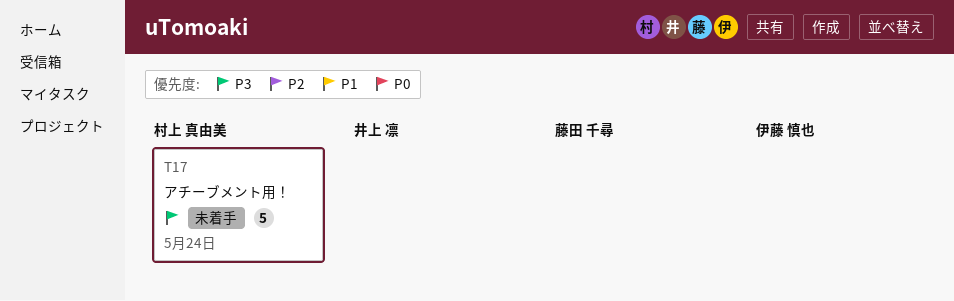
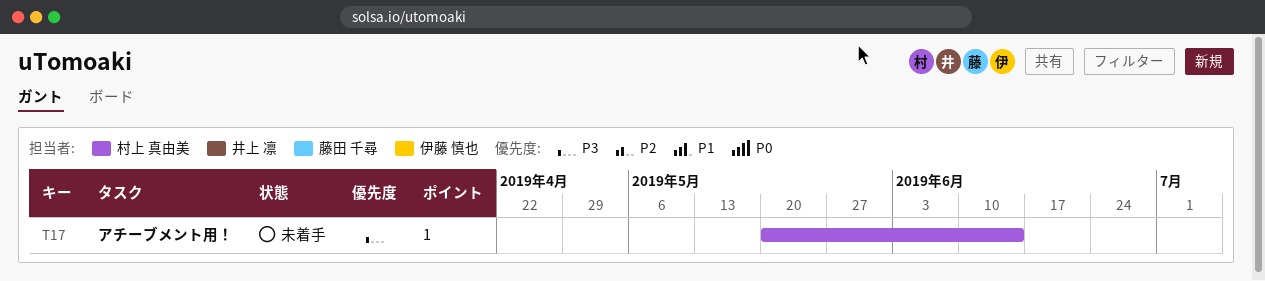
T17, estimate: 5 -> 1
T17, due: May 24 -> Jun 14

